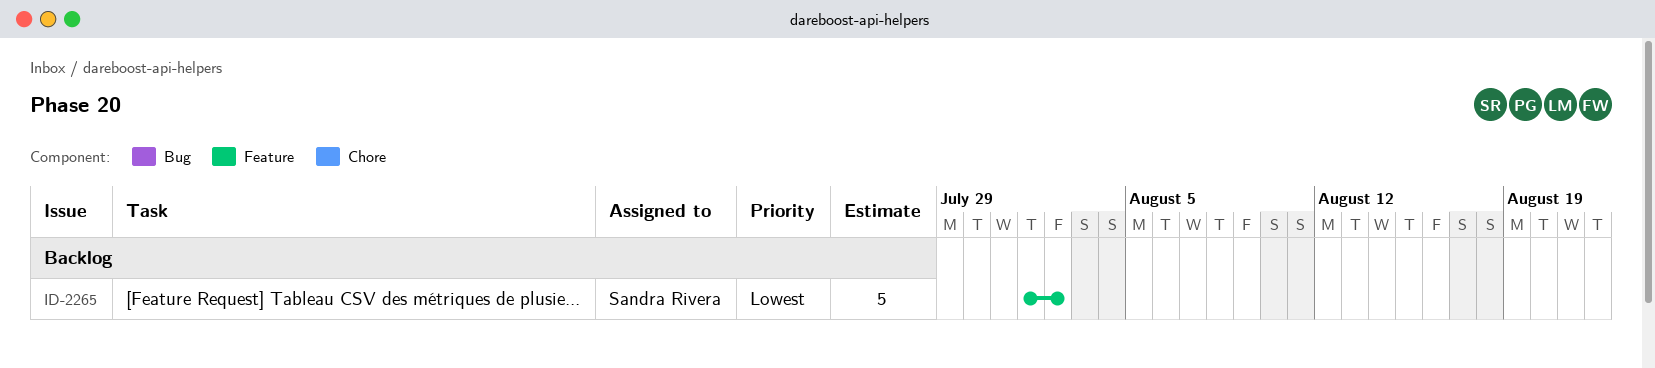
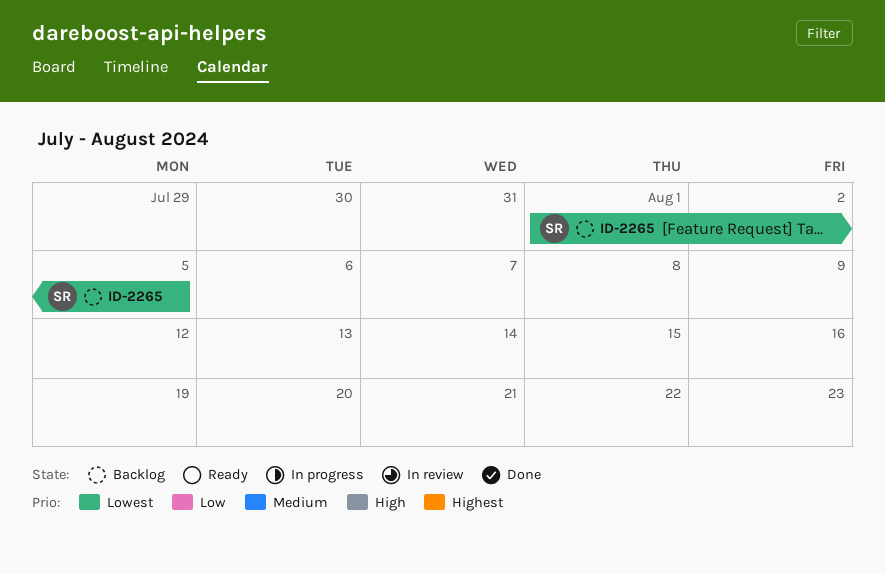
ID-2265, due: Aug 2 -> Aug 5

